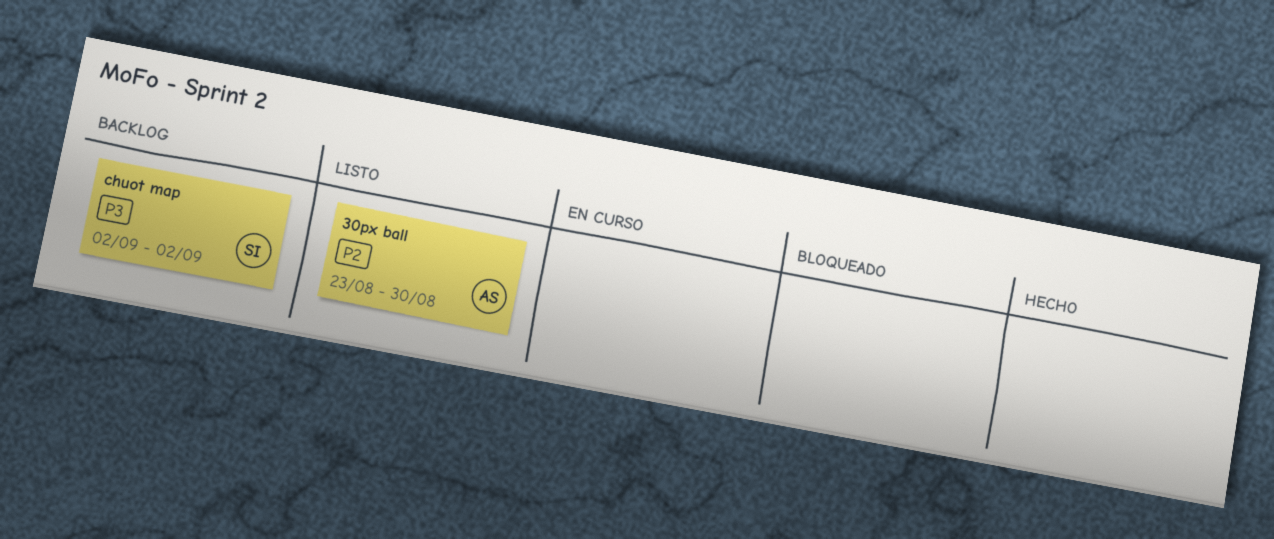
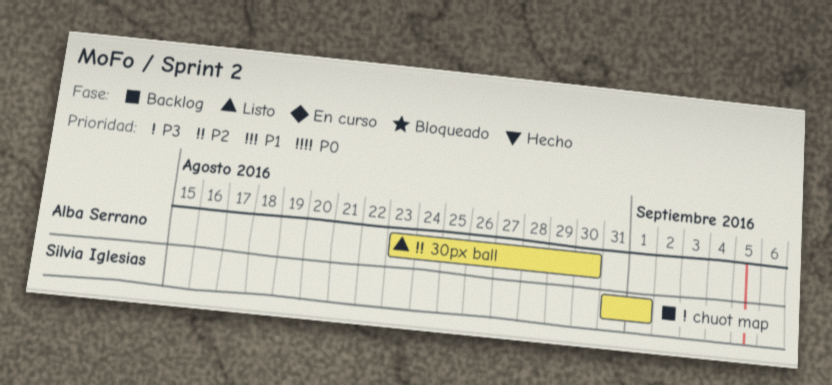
chuot map, start: Sep 2 -> Aug 31
chuot map, due: Sep 2 -> Sep 1

